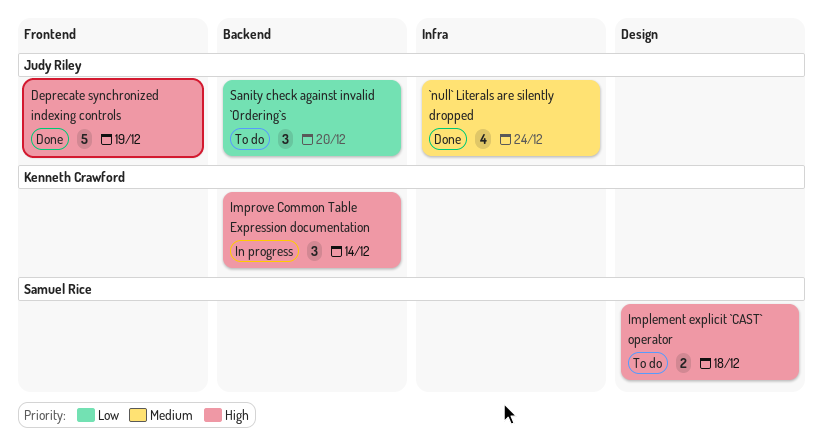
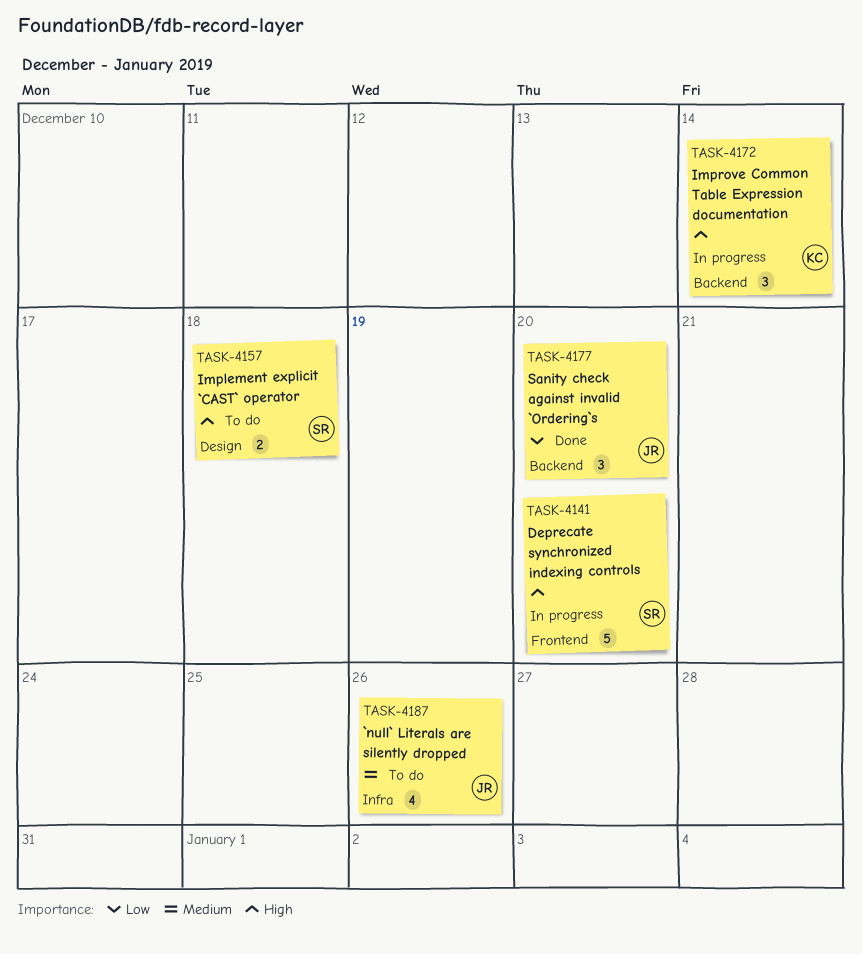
`null` Literals are silently dropped, status: Done -> To do
`null` Literals are silently dropped, due: Dec 24 -> Dec 26
Deprecate synchronized indexing controls, status: Done -> In progress
Deprecate synchronized indexing controls, owner: Judy Riley -> Samuel Rice
Deprecate synchronized indexing controls, due: Dec 19 -> Dec 20
Sanity check against invalid `Ordering`s, status: To do -> Done

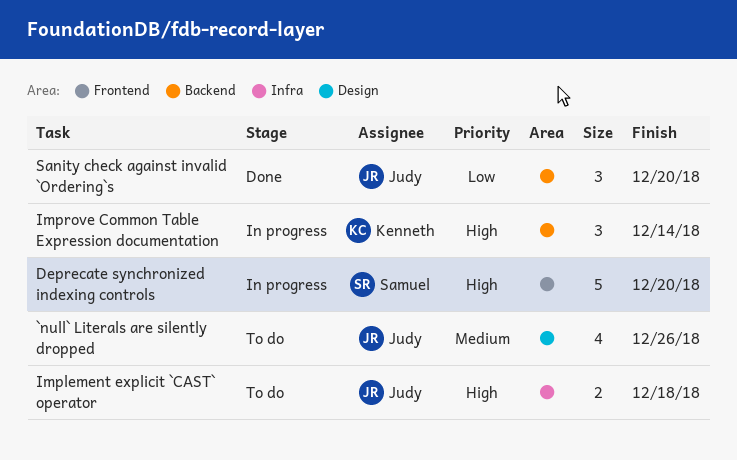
`null` Literals are silently dropped, label: Infra -> Design
Implement explicit `CAST` operator, owner: Samuel -> Judy
Implement explicit `CAST` operator, label: Design -> Infra

